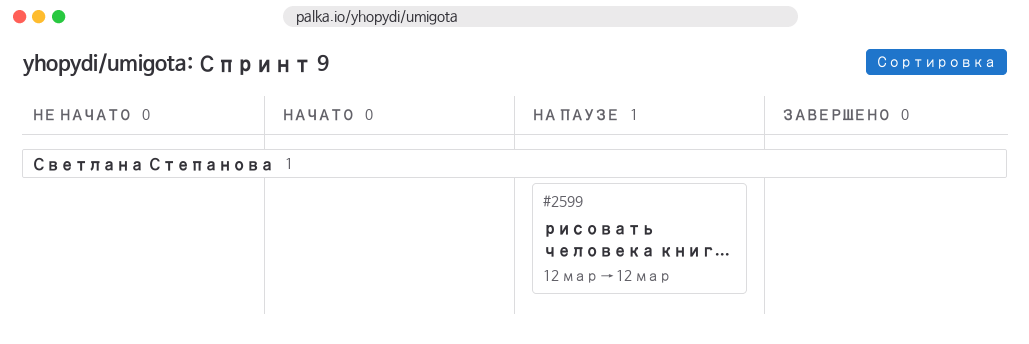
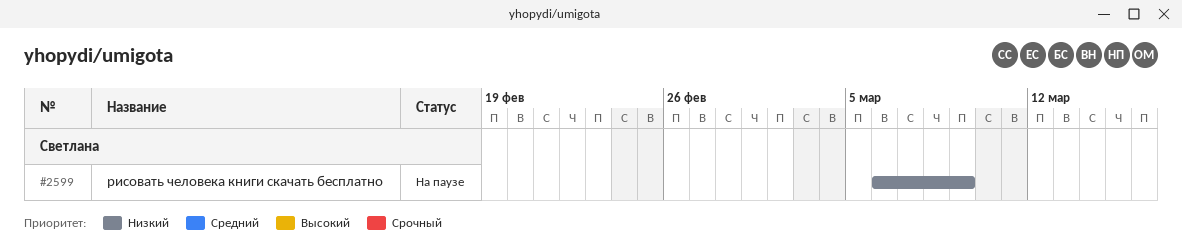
#2599, start: Mar 12 -> Mar 6
#2599, due: Mar 12 -> Mar 9

